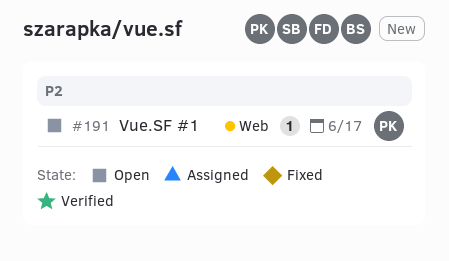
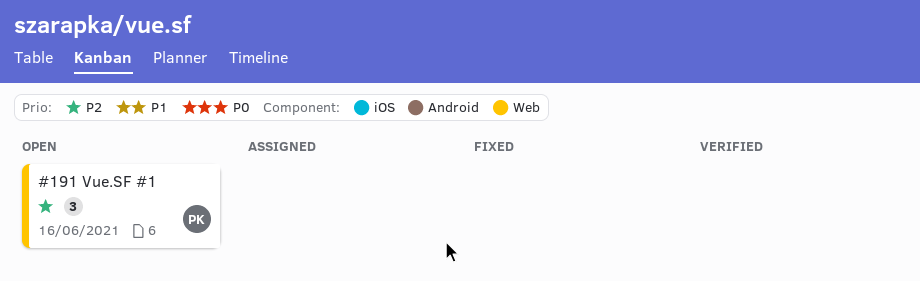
#191, estimate: 1 -> 3
#191, due: Jun 17 -> Jun 16

